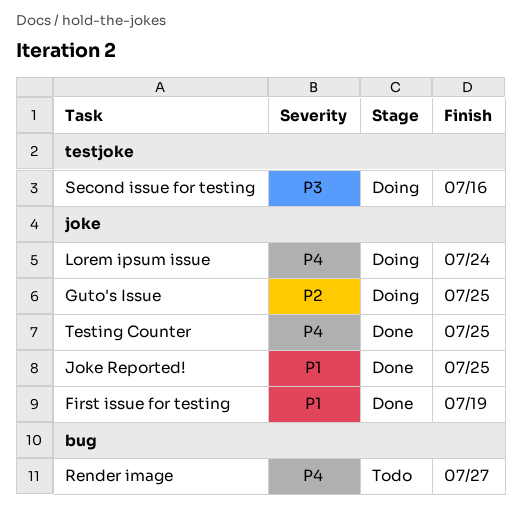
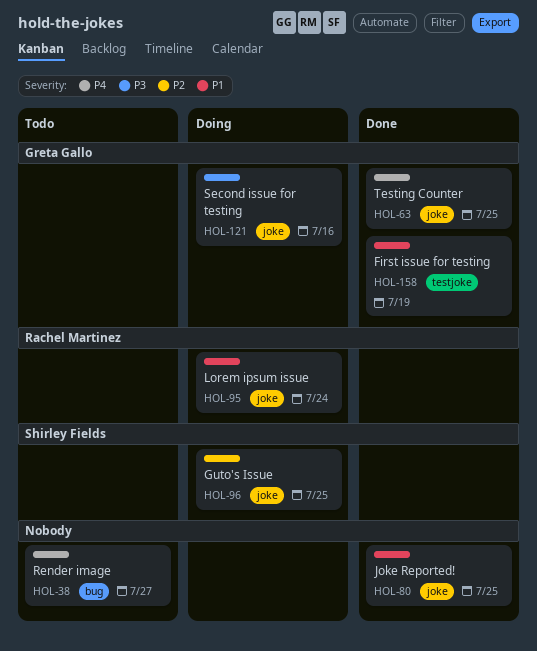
First issue for testing, label: joke -> testjoke
Lorem ipsum issue, priority: P4 -> P1
Second issue for testing, label: testjoke -> joke

